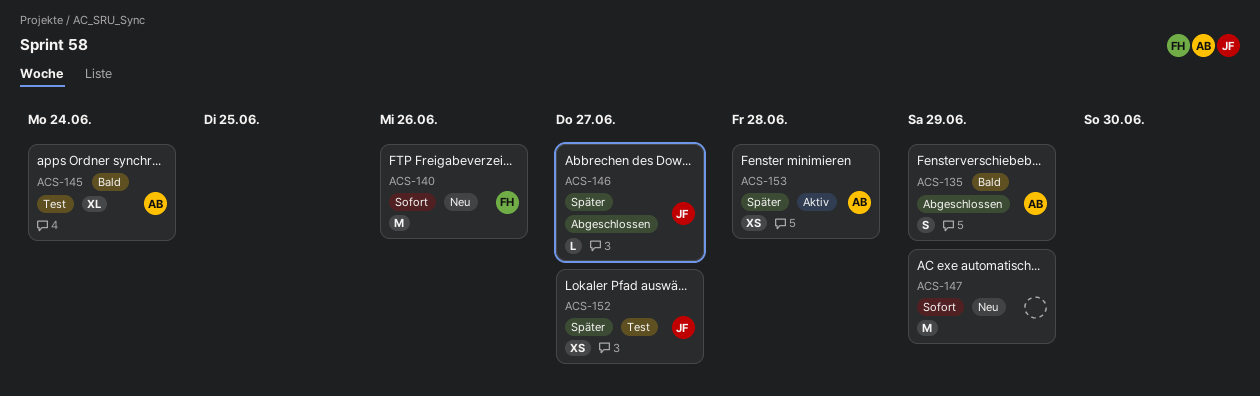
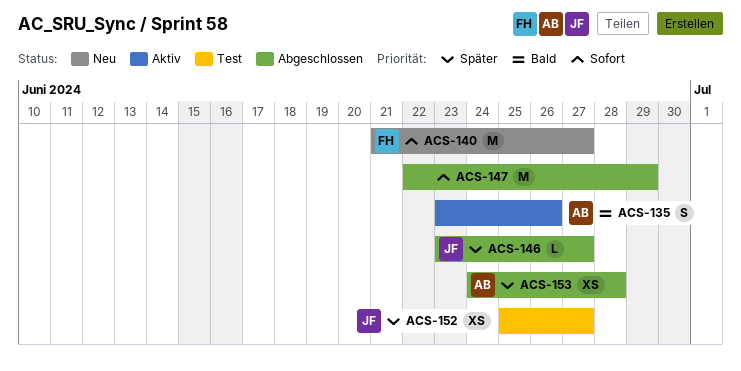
ACS-135, status: Abgeschlossen -> Aktiv
ACS-135, due: Jun 29 -> Jun 26
ACS-140, due: Jun 26 -> Jun 27
ACS-145: present -> none
ACS-147, status: Neu -> Abgeschlossen
ACS-153, status: Aktiv -> Abgeschlossen

